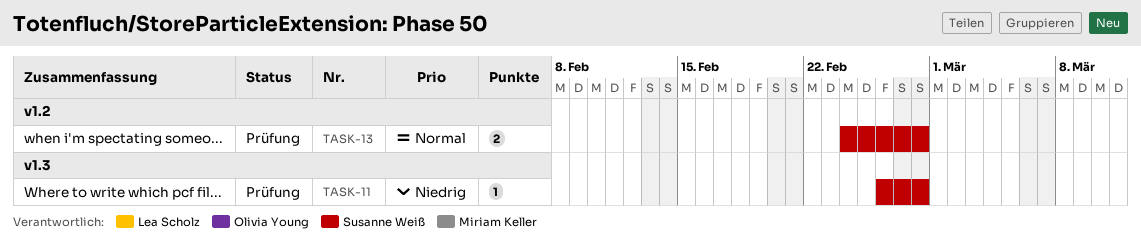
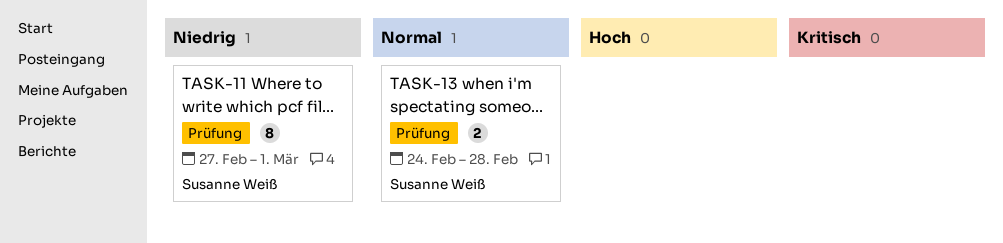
TASK-11, estimate: 1 -> 8
TASK-11, start: Feb 26 -> Feb 27
TASK-11, due: Feb 28 -> Mar 1

